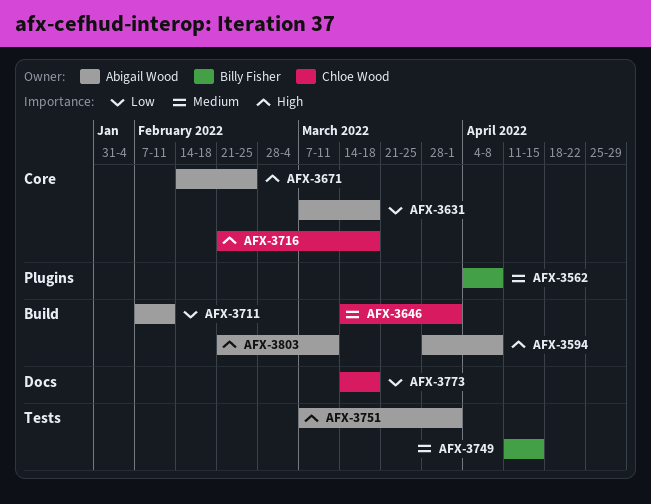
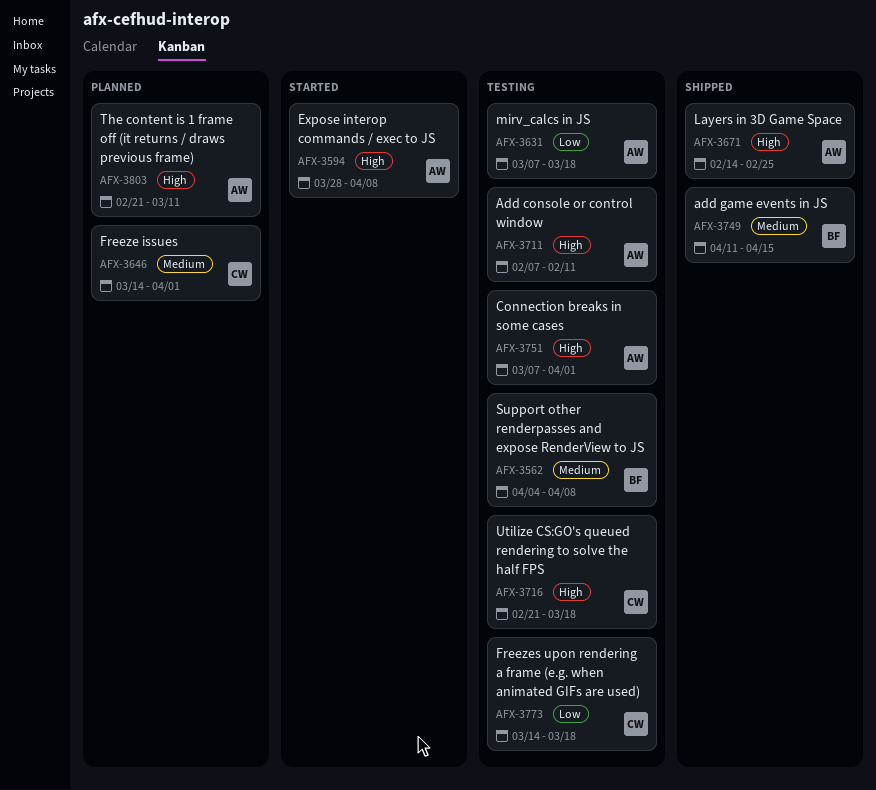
AFX-3711, priority: Low -> High

